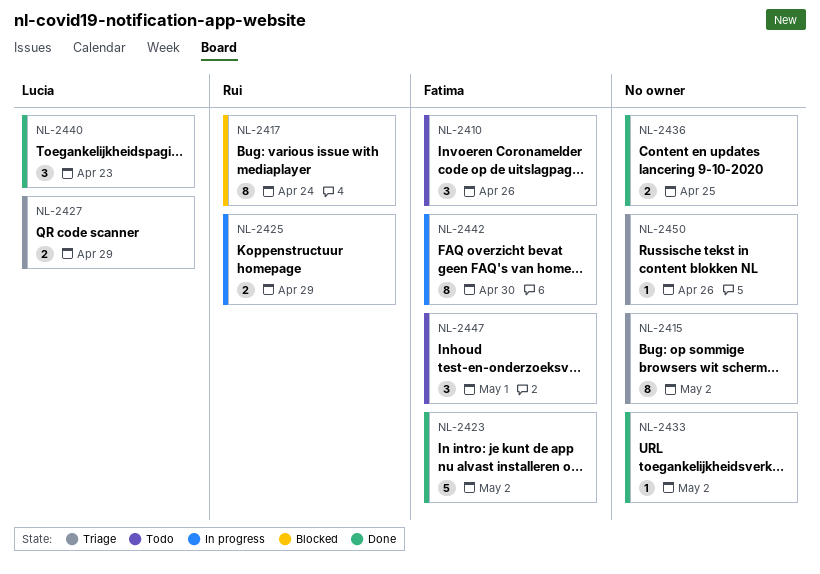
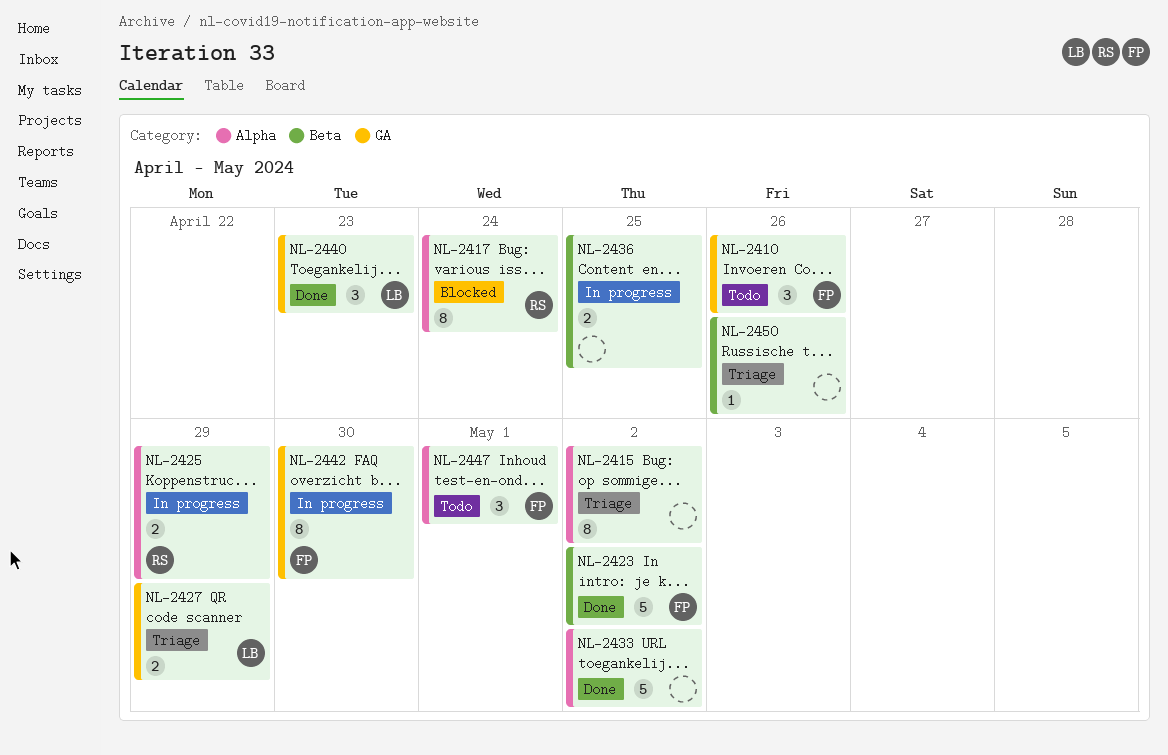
NL-2433, estimate: 1 -> 5
NL-2436, status: Done -> In progress

